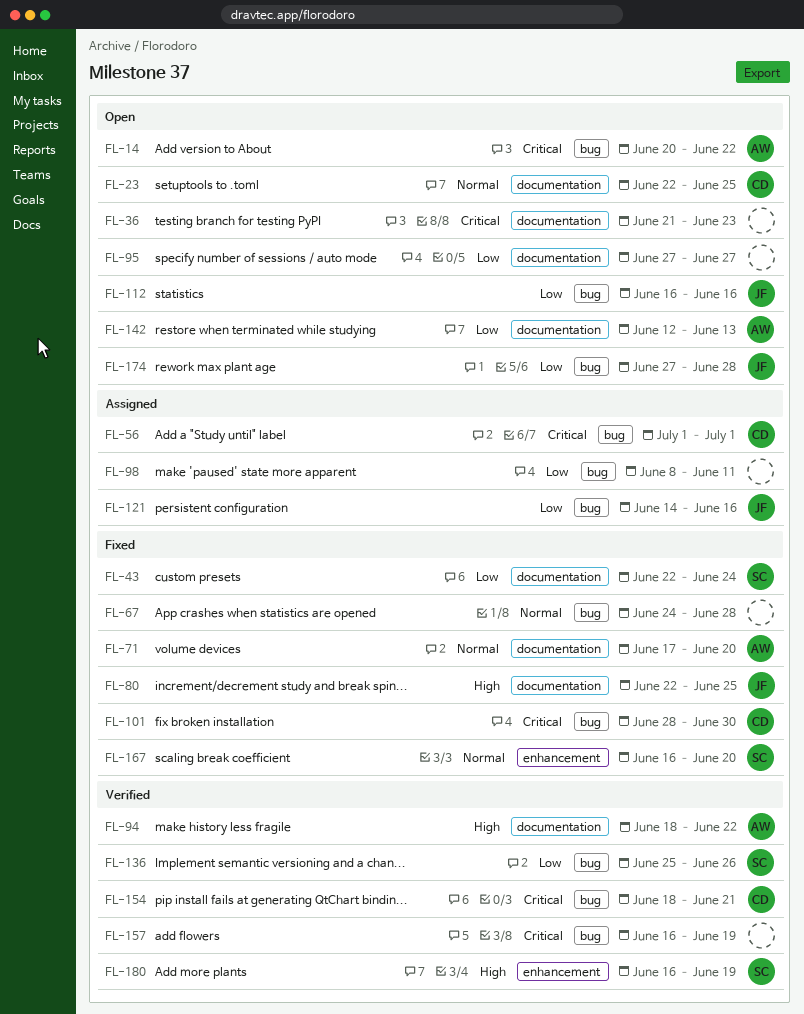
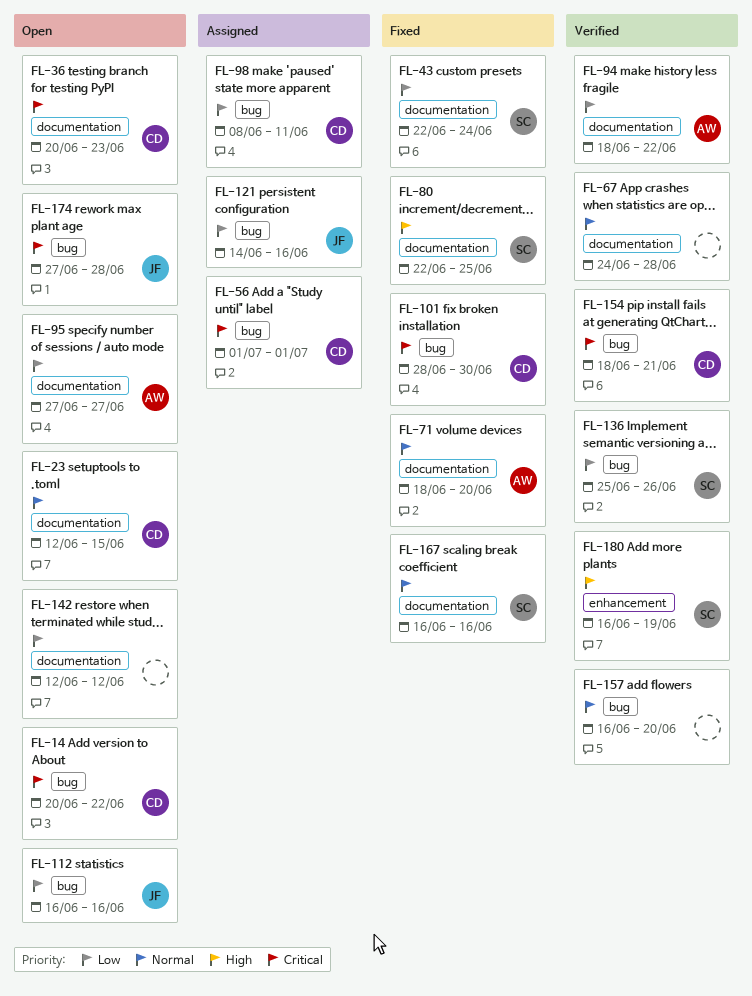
FL-14, owner: AW -> CD
FL-23, start: Jun 22 -> Jun 12
FL-23, due: Jun 25 -> Jun 15
FL-36, owner: none -> CD
FL-36, start: Jun 21 -> Jun 20
FL-67, status: Fixed -> Verified
FL-67, label: bug -> documentation
FL-71, start: Jun 17 -> Jun 18
FL-80, owner: JF -> SC
FL-94, priority: High -> Low
FL-95, owner: none -> AW
FL-98, owner: none -> CD
FL-142, owner: AW -> none
FL-142, due: Jun 13 -> Jun 12
FL-157, priority: Critical -> Normal
FL-157, due: Jun 19 -> Jun 20
FL-167, label: enhancement -> documentation
FL-167, due: Jun 20 -> Jun 16
FL-174, priority: Low -> Critical

